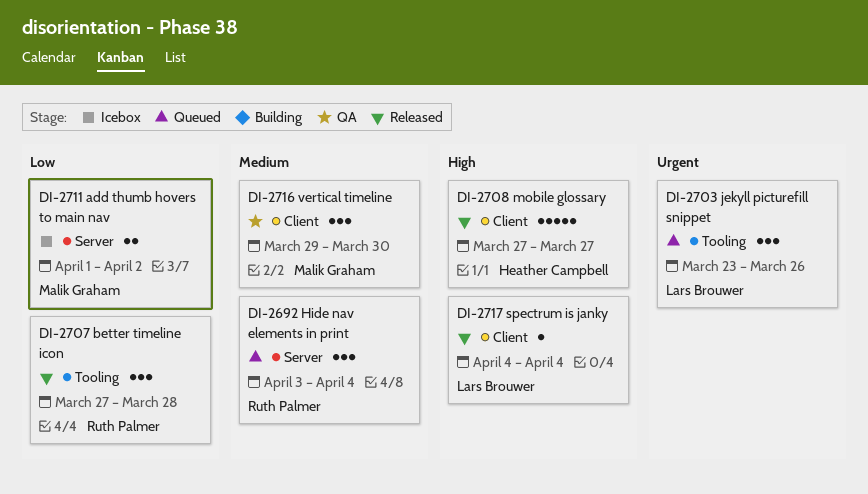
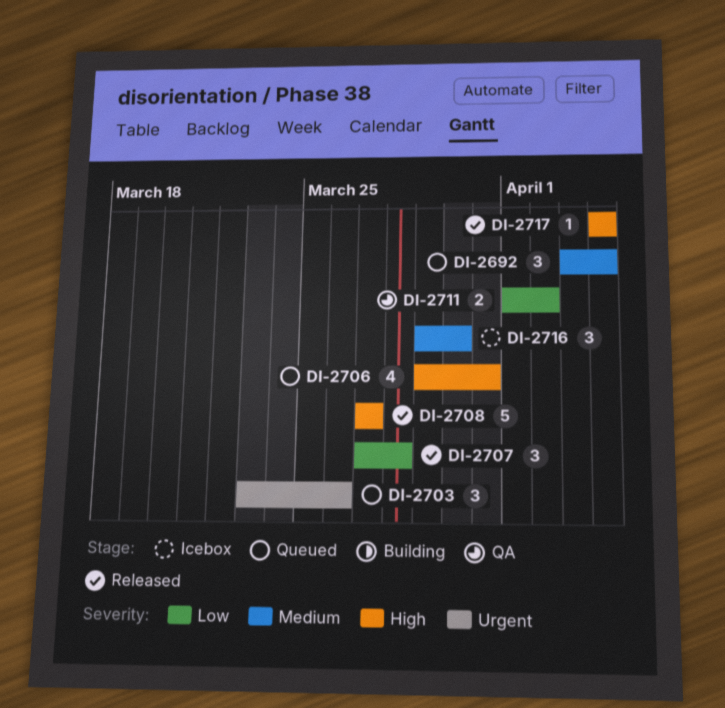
DI-2706: none -> present
DI-2711, status: Icebox -> QA
DI-2716, status: QA -> Icebox

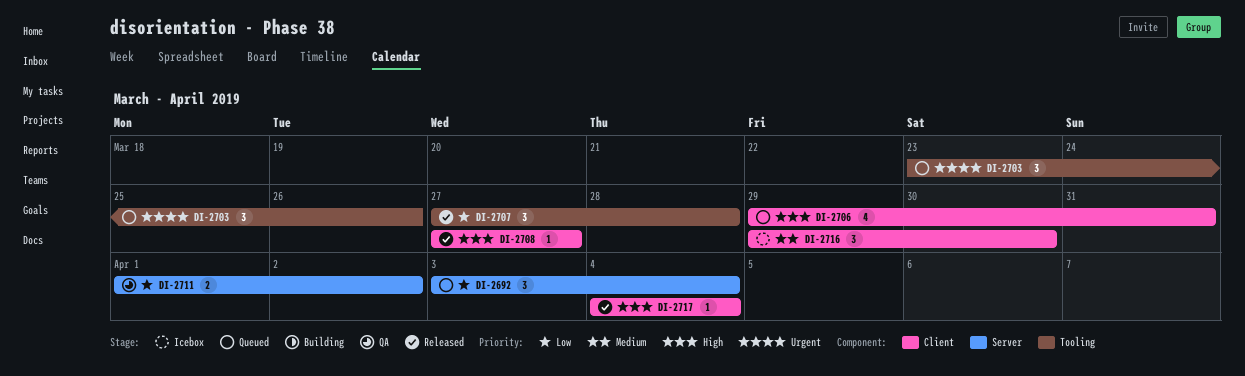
DI-2692, priority: Medium -> Low
DI-2708, estimate: 5 -> 1

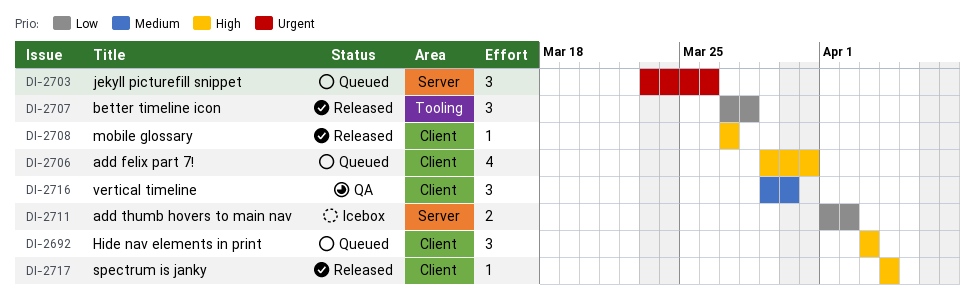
DI-2692, priority: Low -> High
DI-2692, label: Server -> Client
DI-2692, due: Apr 4 -> Apr 3
DI-2703, label: Tooling -> Server
DI-2711, status: QA -> Icebox
DI-2716, status: Icebox -> QA

